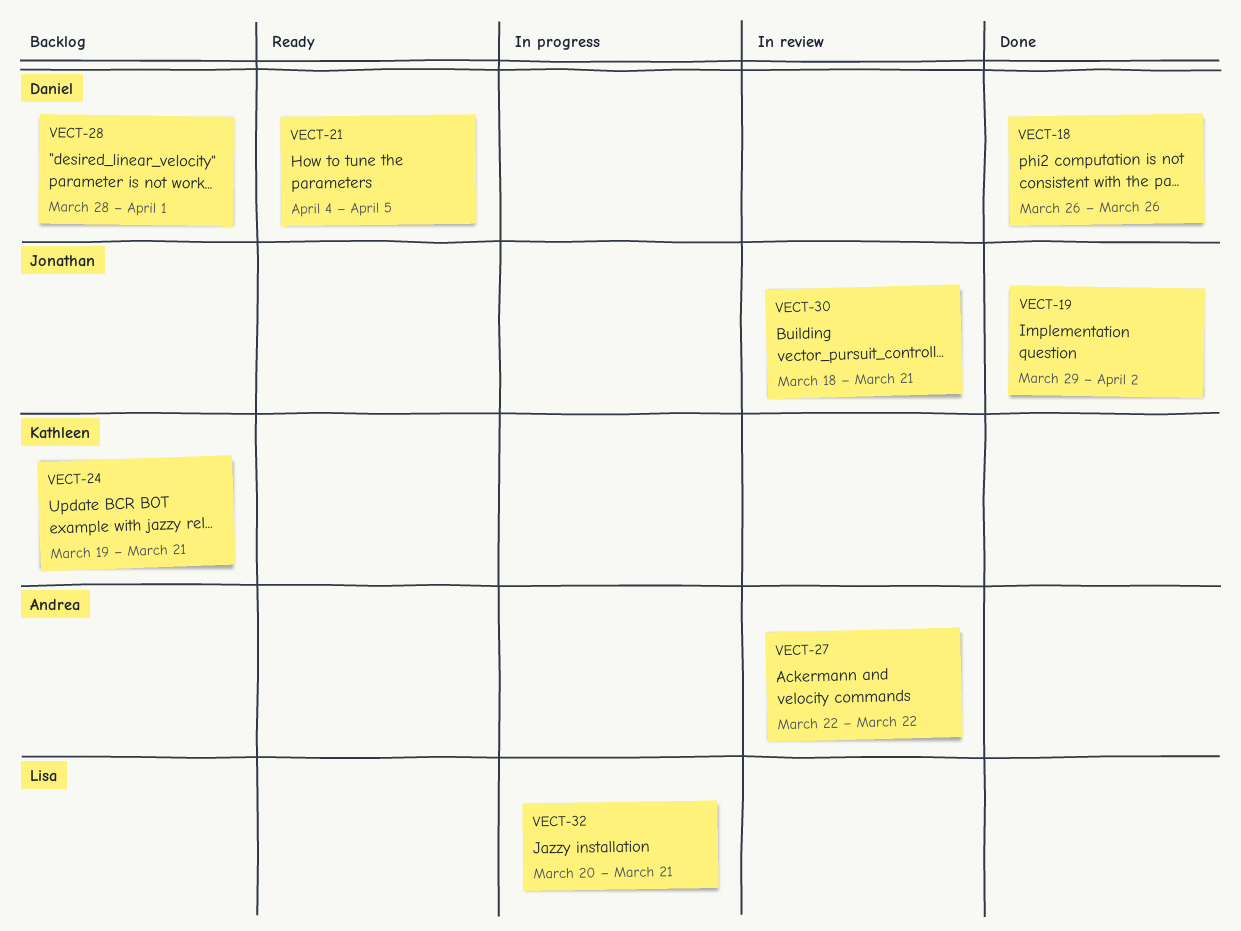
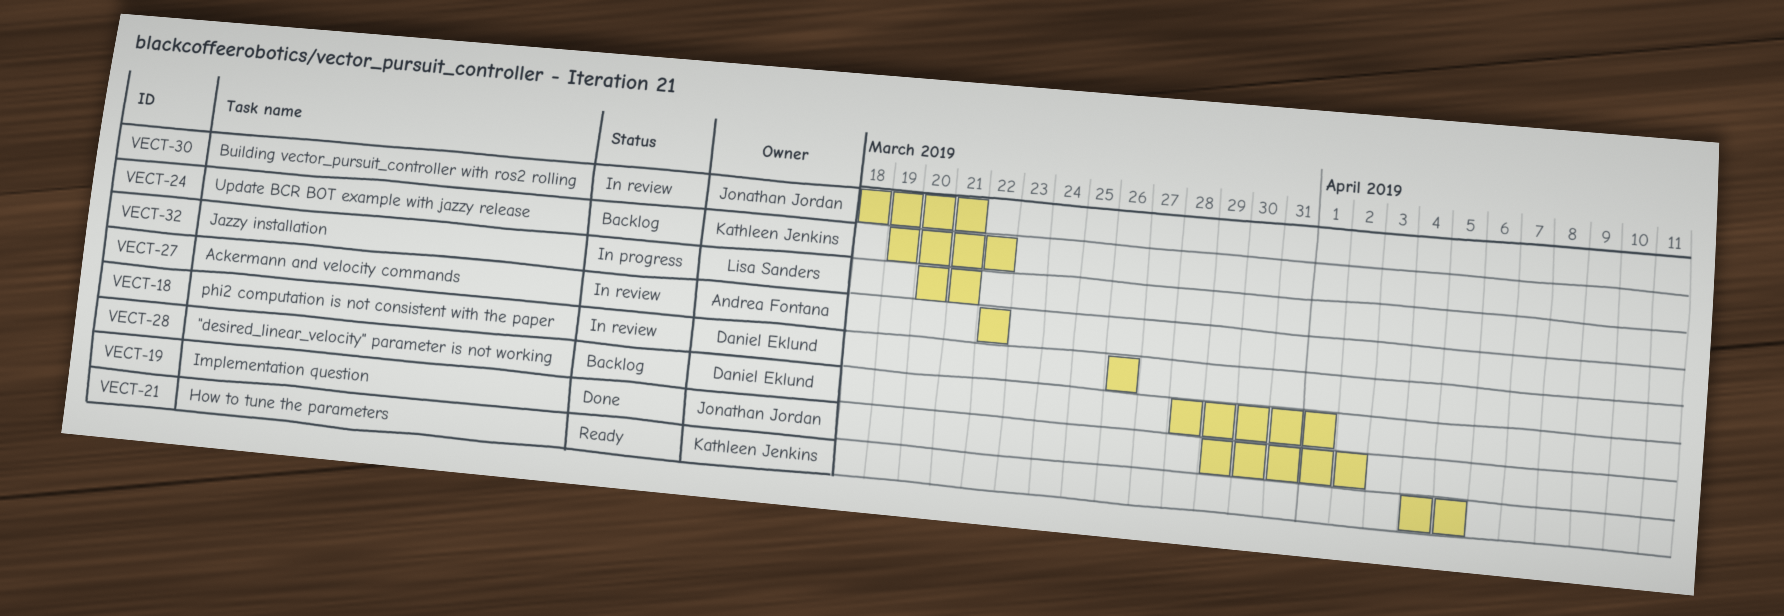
VECT-18, status: Done -> In review
VECT-21, owner: Daniel Eklund -> Kathleen Jenkins
VECT-24, due: Mar 21 -> Mar 22

